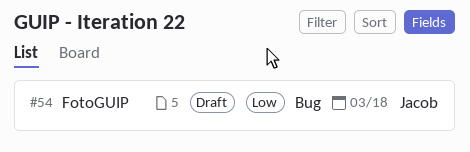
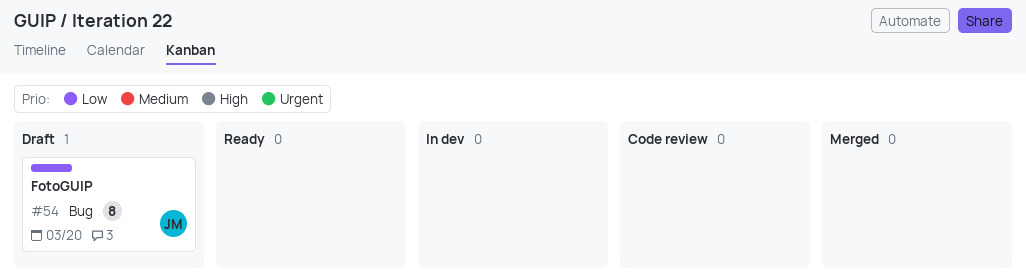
#54, due: Mar 18 -> Mar 20

